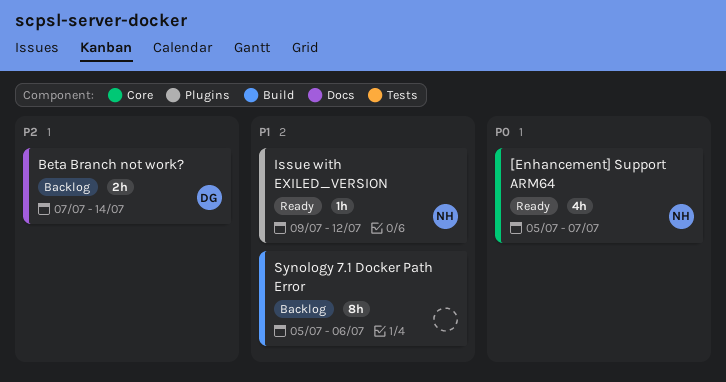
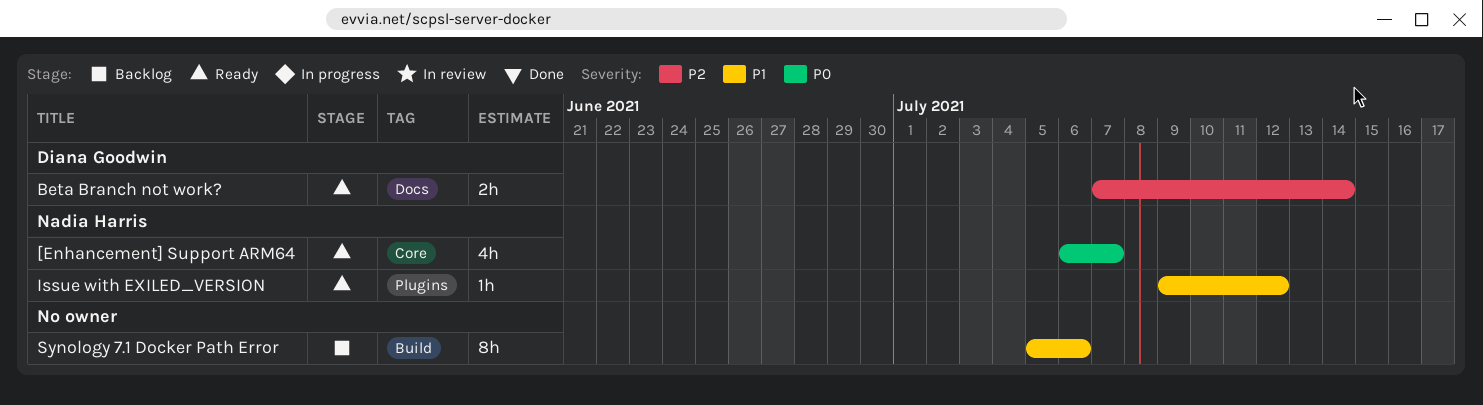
[Enhancement] Support ARM64, start: Jul 5 -> Jul 6
Beta Branch not work?, status: Backlog -> Ready

